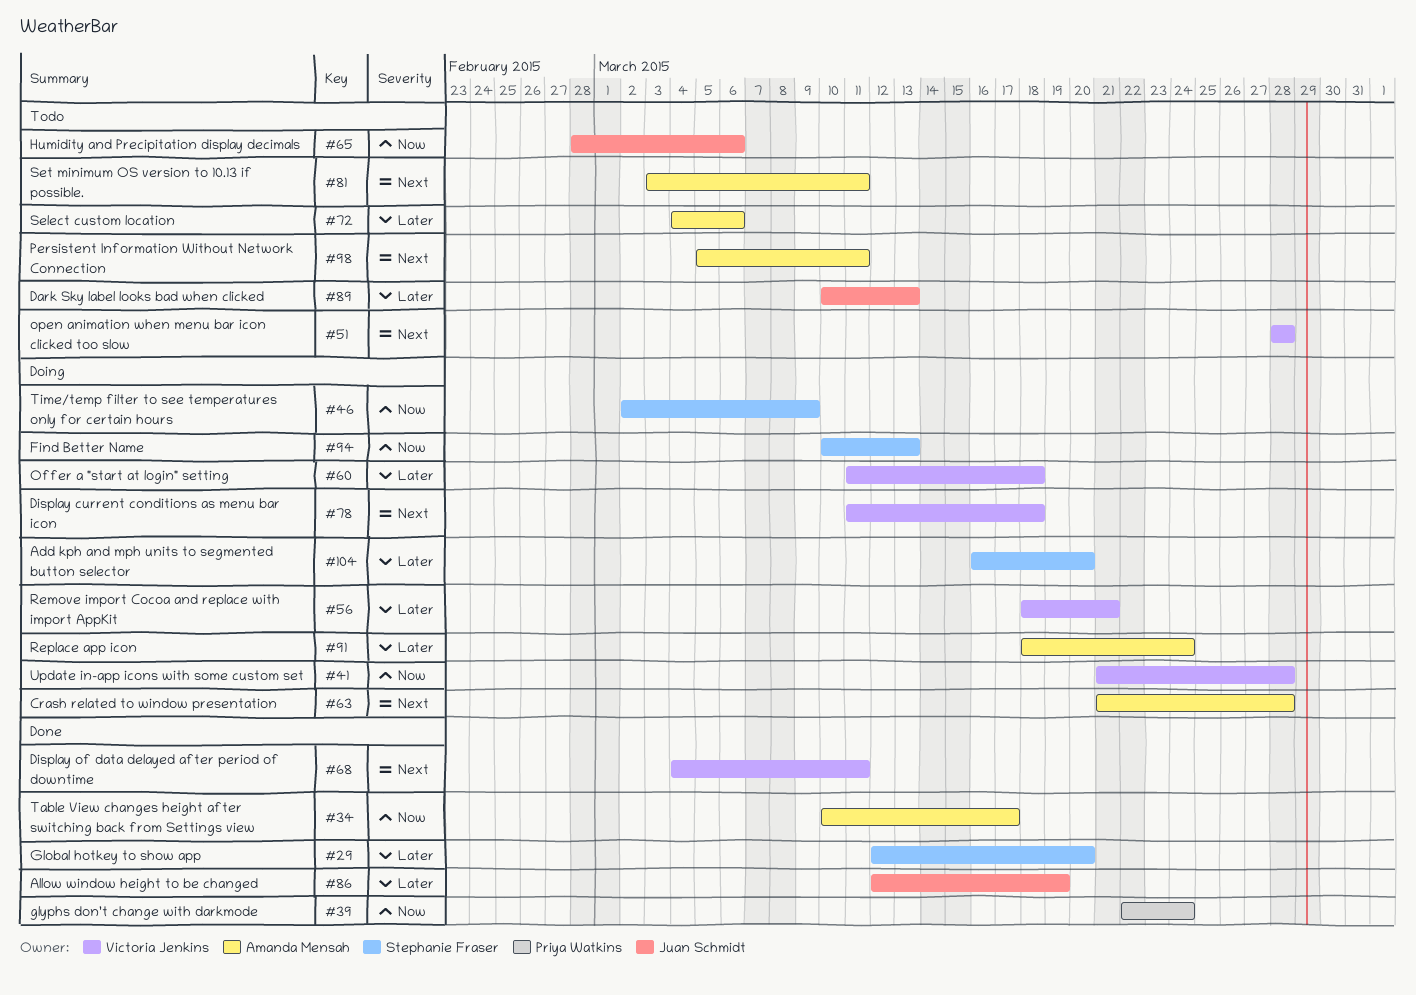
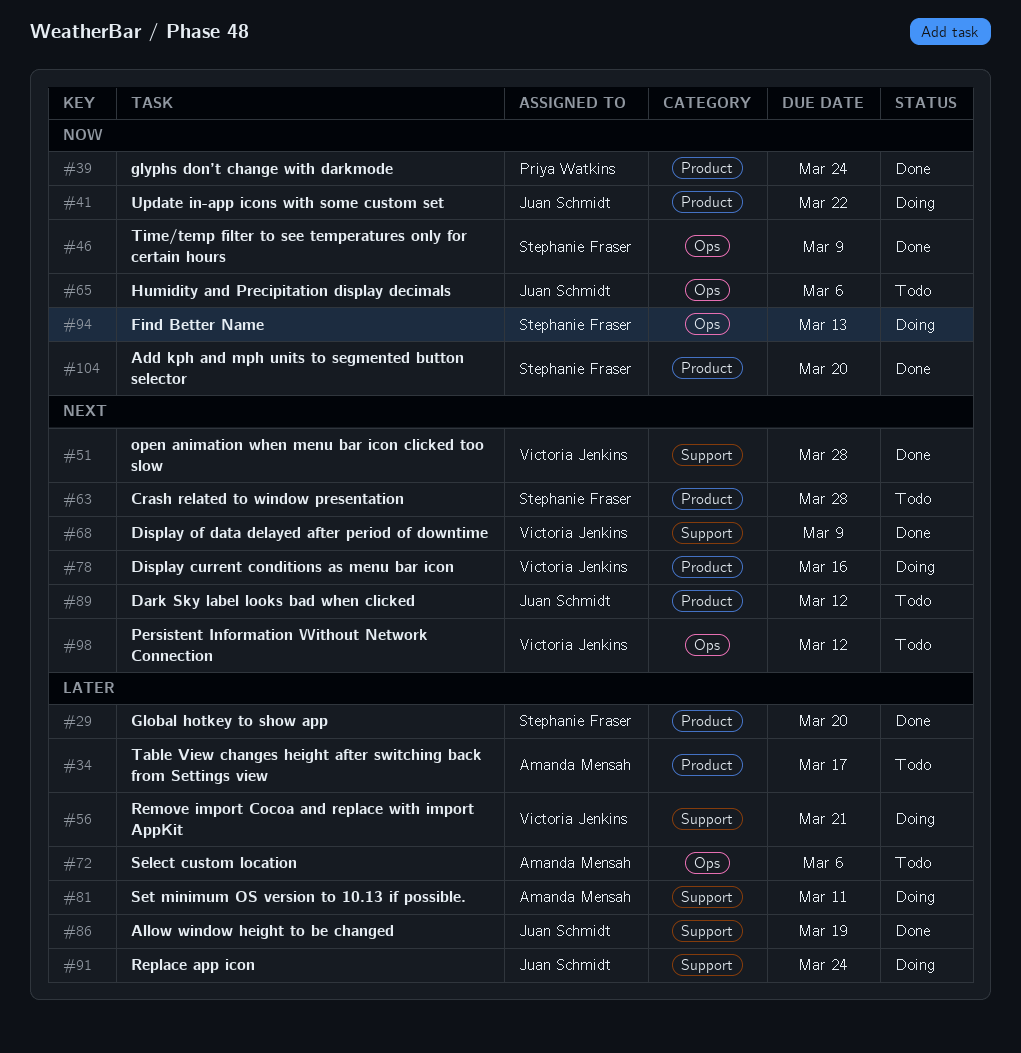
#34, status: Done -> Todo
#34, priority: Now -> Later
#41, owner: Victoria Jenkins -> Juan Schmidt
#41, due: Mar 28 -> Mar 22
#46, status: Doing -> Done
#51, status: Todo -> Done
#60: present -> none
#63, status: Doing -> Todo
#63, owner: Amanda Mensah -> Stephanie Fraser
#68, due: Mar 11 -> Mar 9
#78, due: Mar 18 -> Mar 16
#81, status: Todo -> Doing
#81, priority: Next -> Later
#89, priority: Later -> Next
#89, due: Mar 13 -> Mar 12
#91, owner: Amanda Mensah -> Juan Schmidt
#98, owner: Amanda Mensah -> Victoria Jenkins
#98, due: Mar 11 -> Mar 12
#104, status: Doing -> Done
#104, priority: Later -> Now

